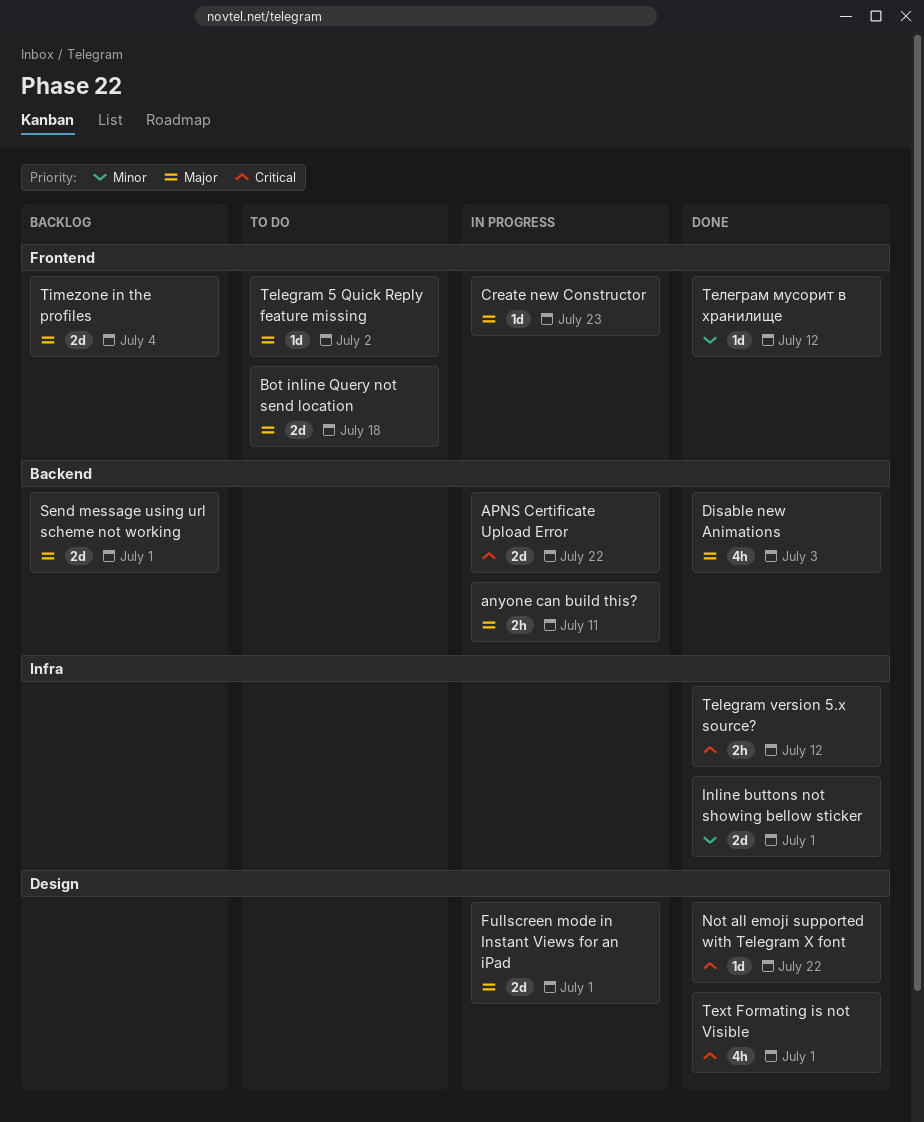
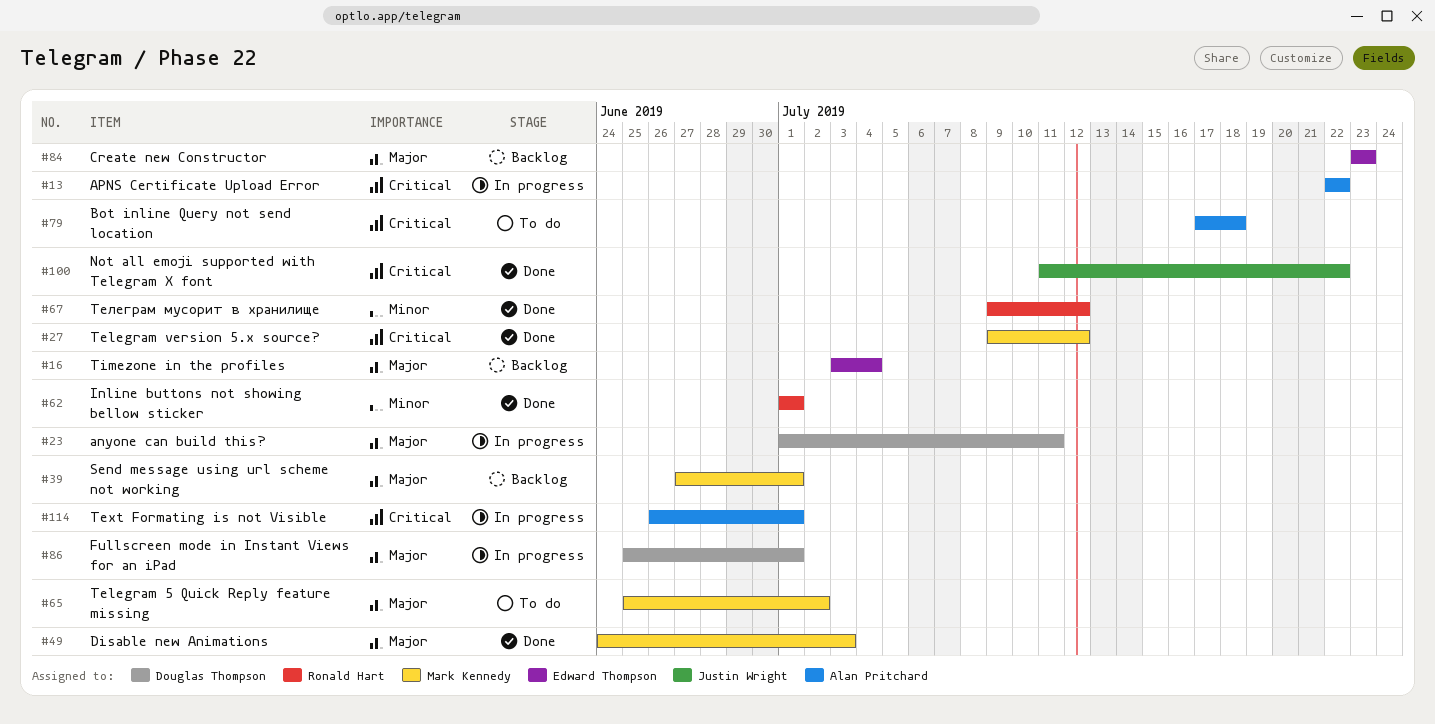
Bot inline Query not send location, priority: Major -> Critical
Create new Constructor, status: In progress -> Backlog
Text Formating is not Visible, status: Done -> In progress

